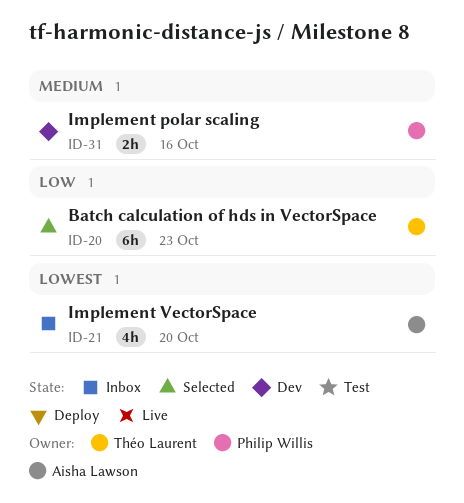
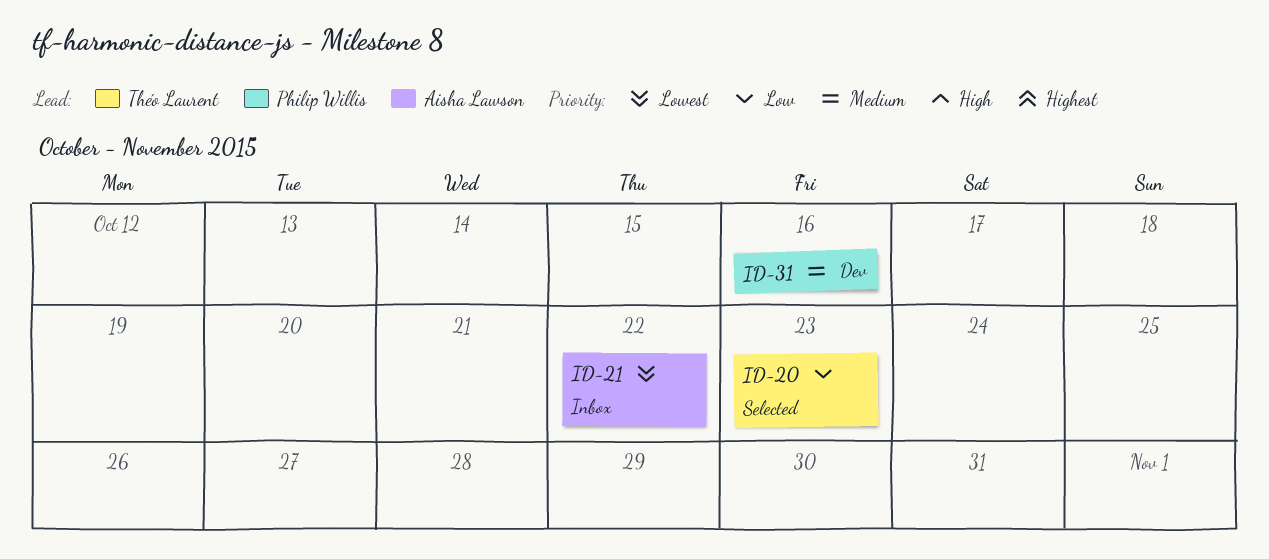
ID-21, due: Oct 20 -> Oct 22

